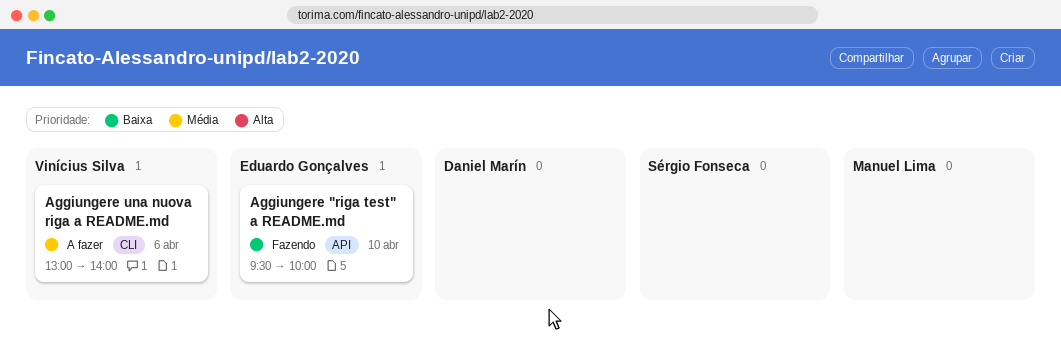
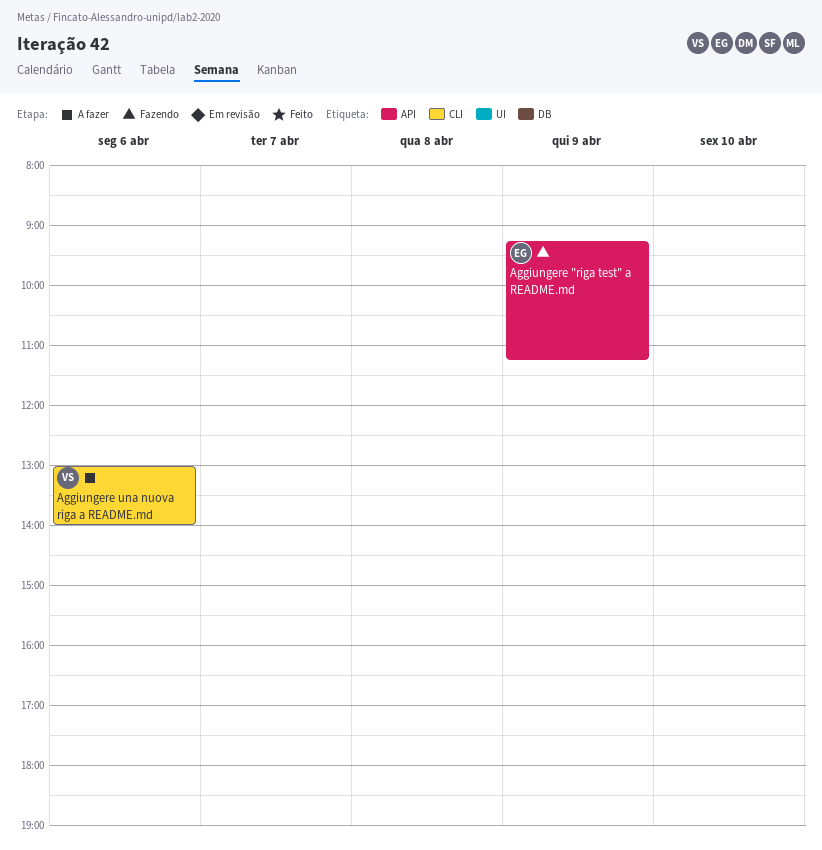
Aggiungere "riga test" a README.md, day: Apr 10 -> Apr 9
Aggiungere "riga test" a README.md, begins: 09:30 -> 09:15
Aggiungere "riga test" a README.md, ends: 10:00 -> 11:15

